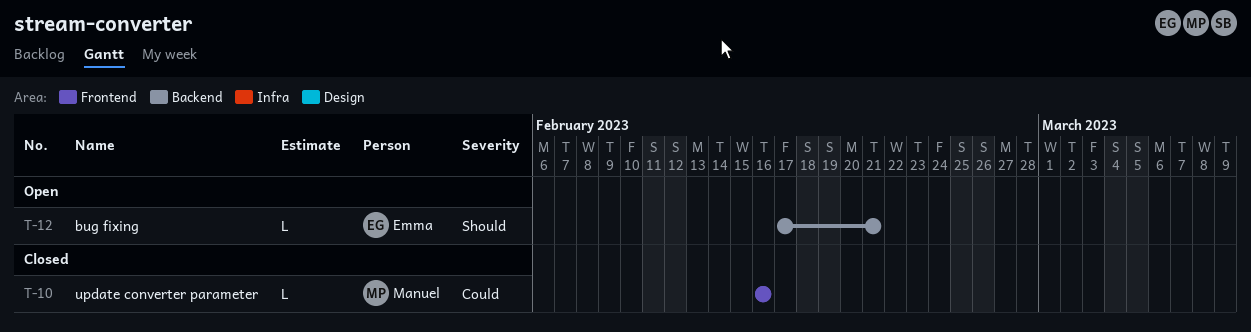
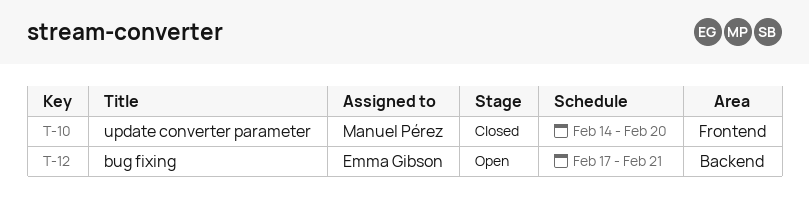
T-10, start: Feb 16 -> Feb 14
T-10, due: Feb 16 -> Feb 20

